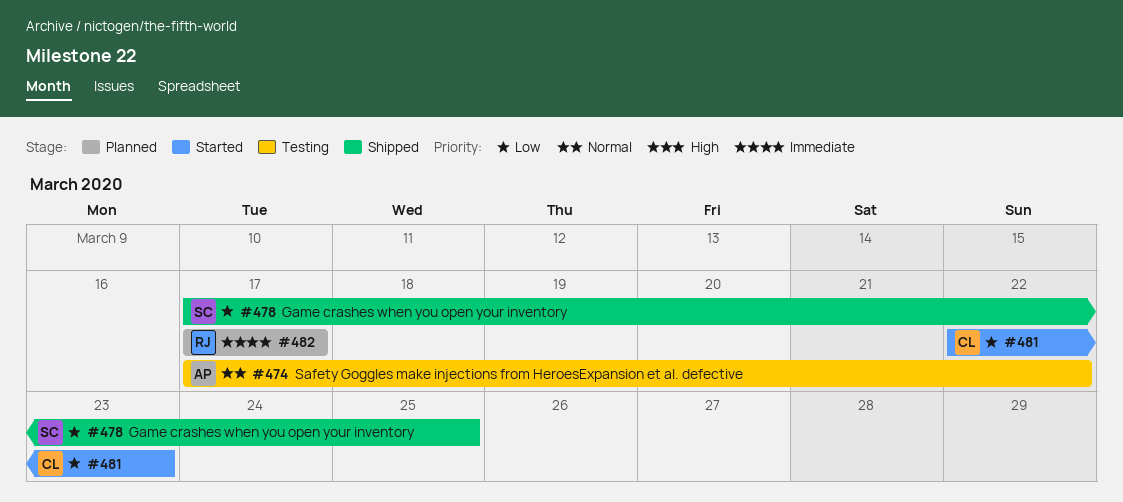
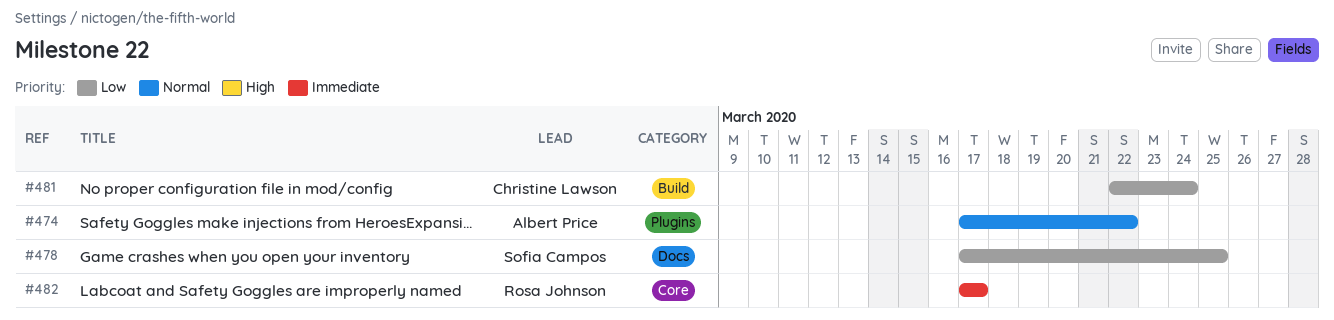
#481, due: Mar 23 -> Mar 24

